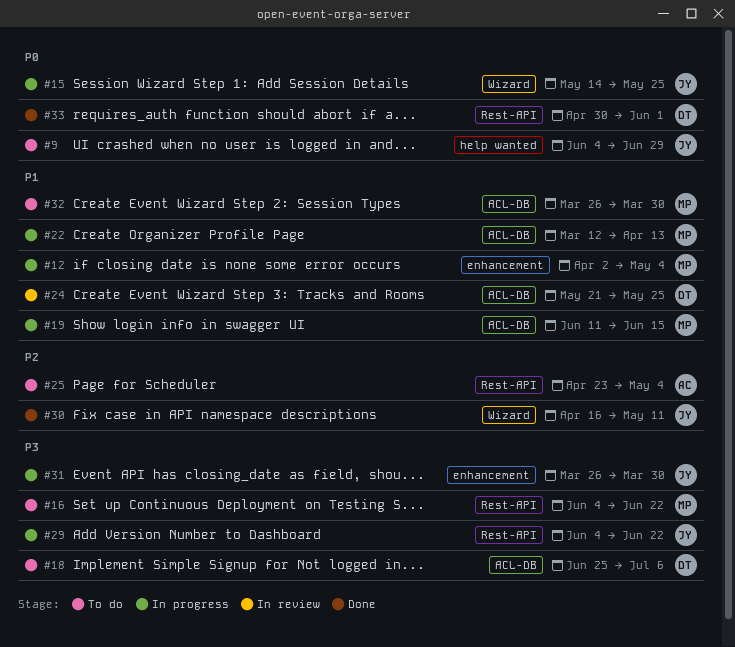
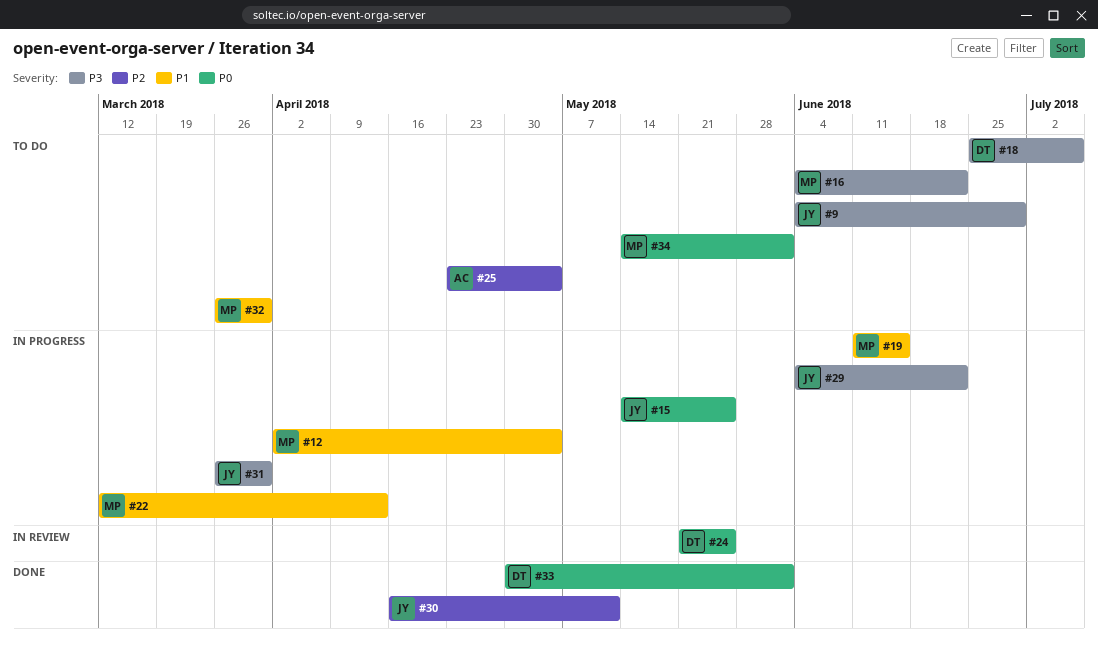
#9, priority: P0 -> P3
#24, priority: P1 -> P0
#34: none -> present

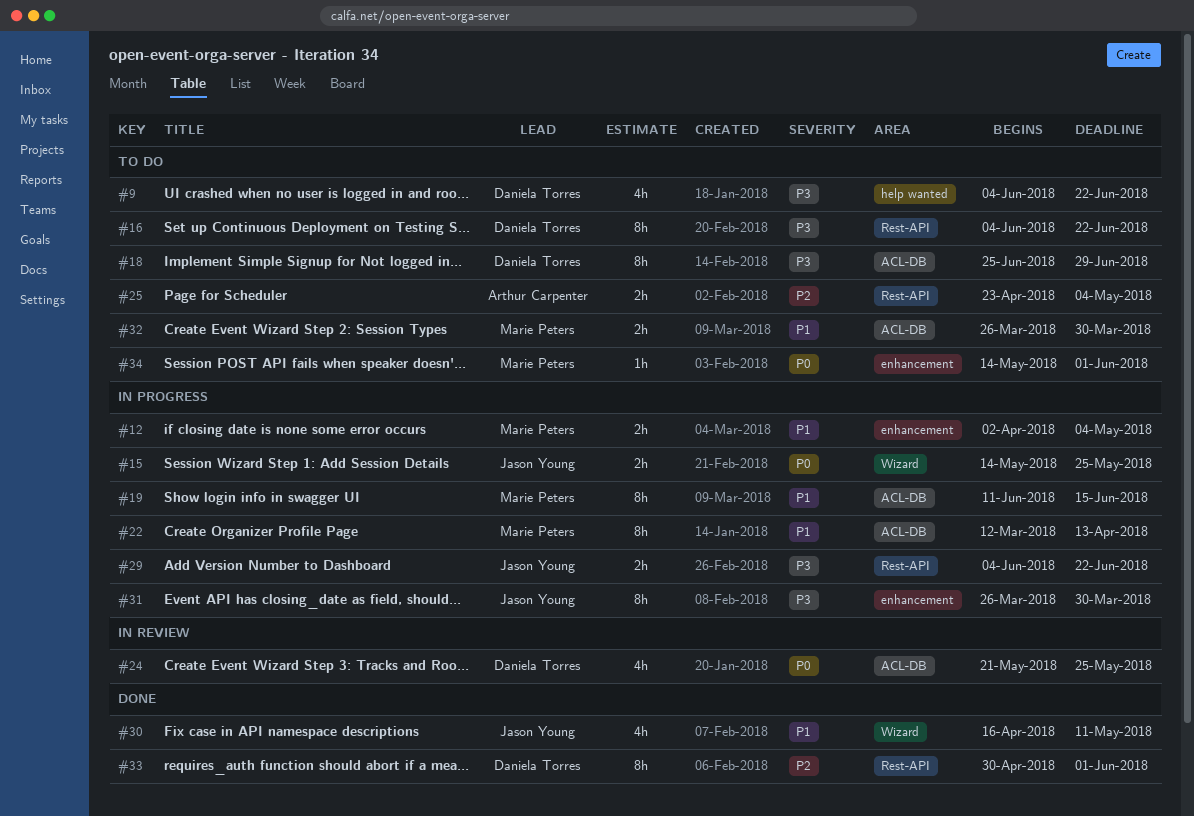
#9, owner: Jason Young -> Daniela Torres
#9, due: Jun 29 -> Jun 22
#16, owner: Marie Peters -> Daniela Torres
#18, due: Jul 6 -> Jun 29
#30, priority: P2 -> P1
#33, priority: P0 -> P2

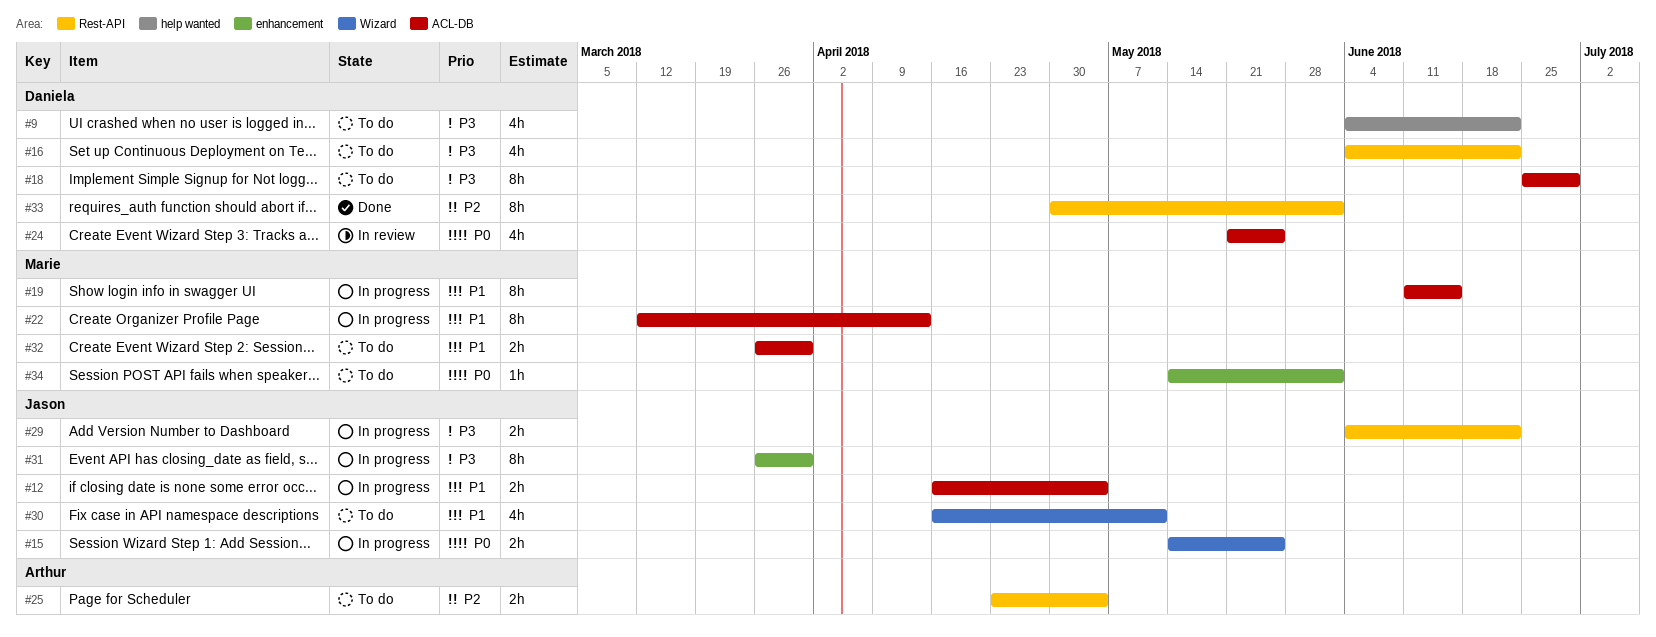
#12, owner: Marie Peters -> Jason Young
#12, label: enhancement -> ACL-DB
#12, start: Apr 2 -> Apr 16
#16, estimate: 8h -> 4h
#30, status: Done -> To do

